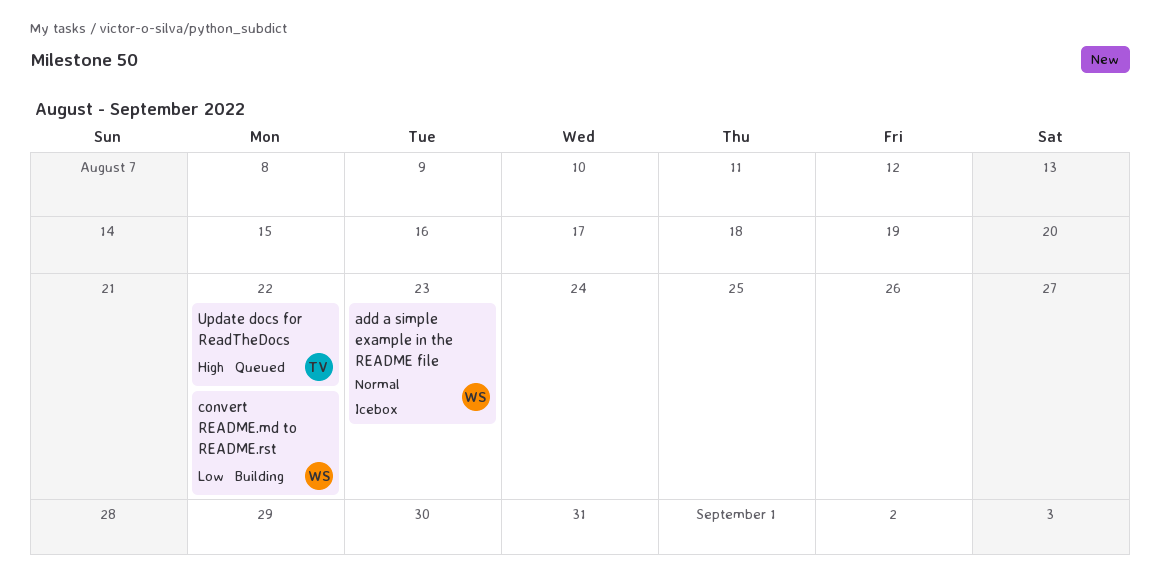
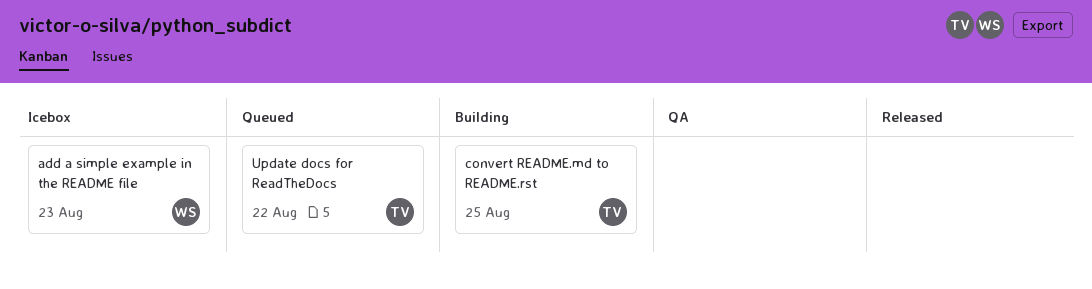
convert README.md to README.rst, owner: WS -> TV
convert README.md to README.rst, due: Aug 22 -> Aug 25

